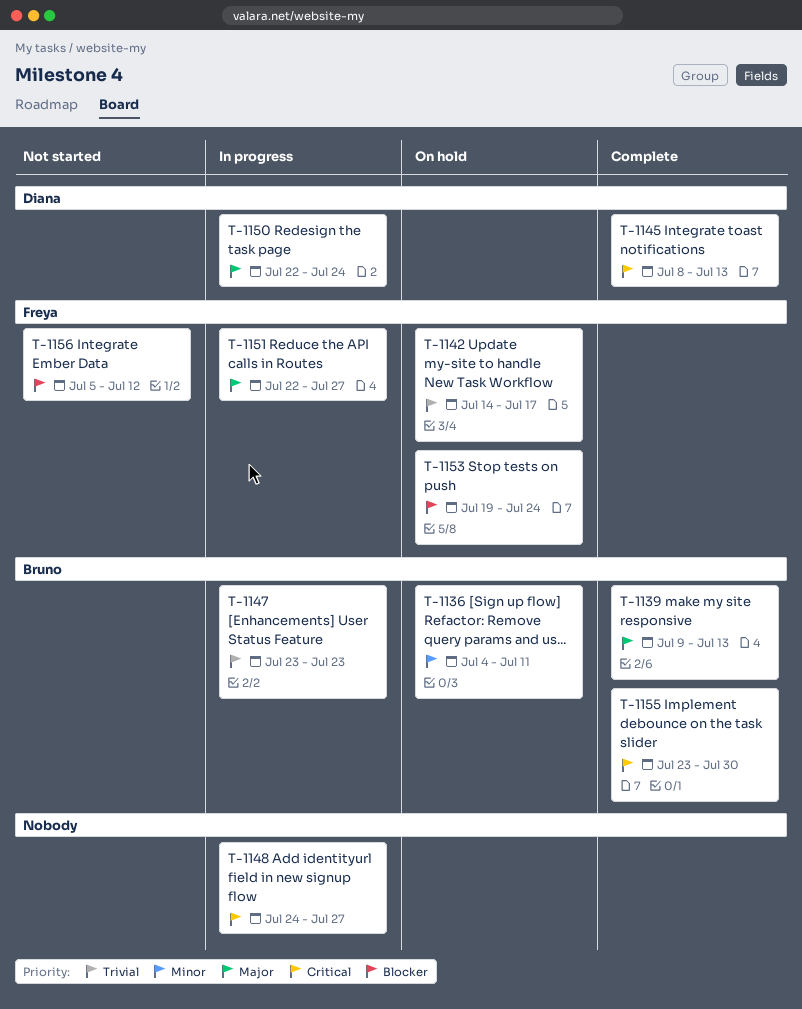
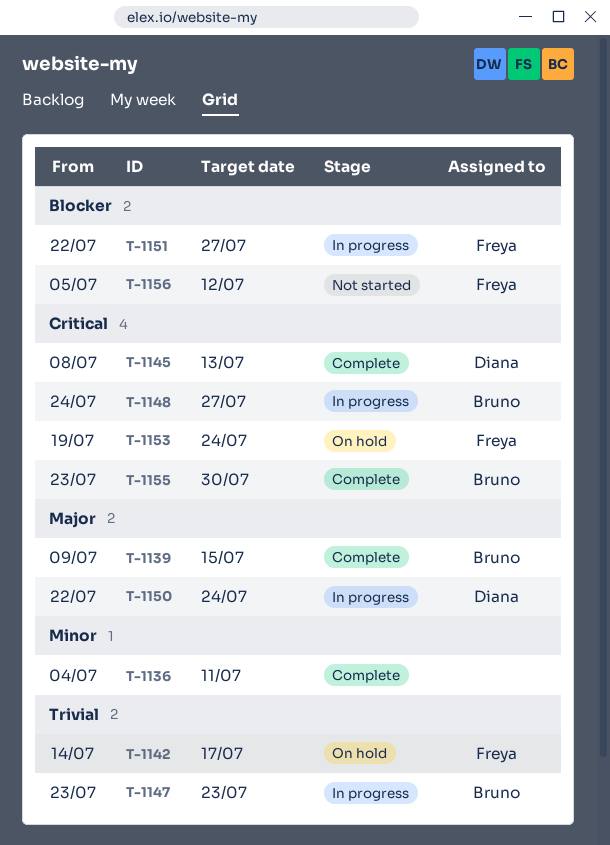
T-1136, status: On hold -> Complete
T-1136, owner: Bruno -> none
T-1139, due: Jul 13 -> Jul 15
T-1148, owner: none -> Bruno
T-1151, priority: Major -> Blocker
T-1153, priority: Blocker -> Critical

